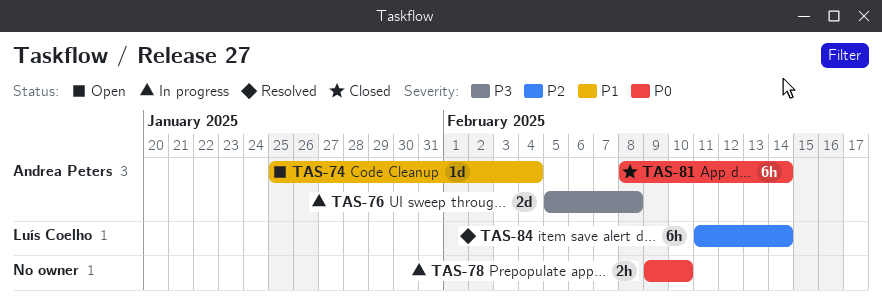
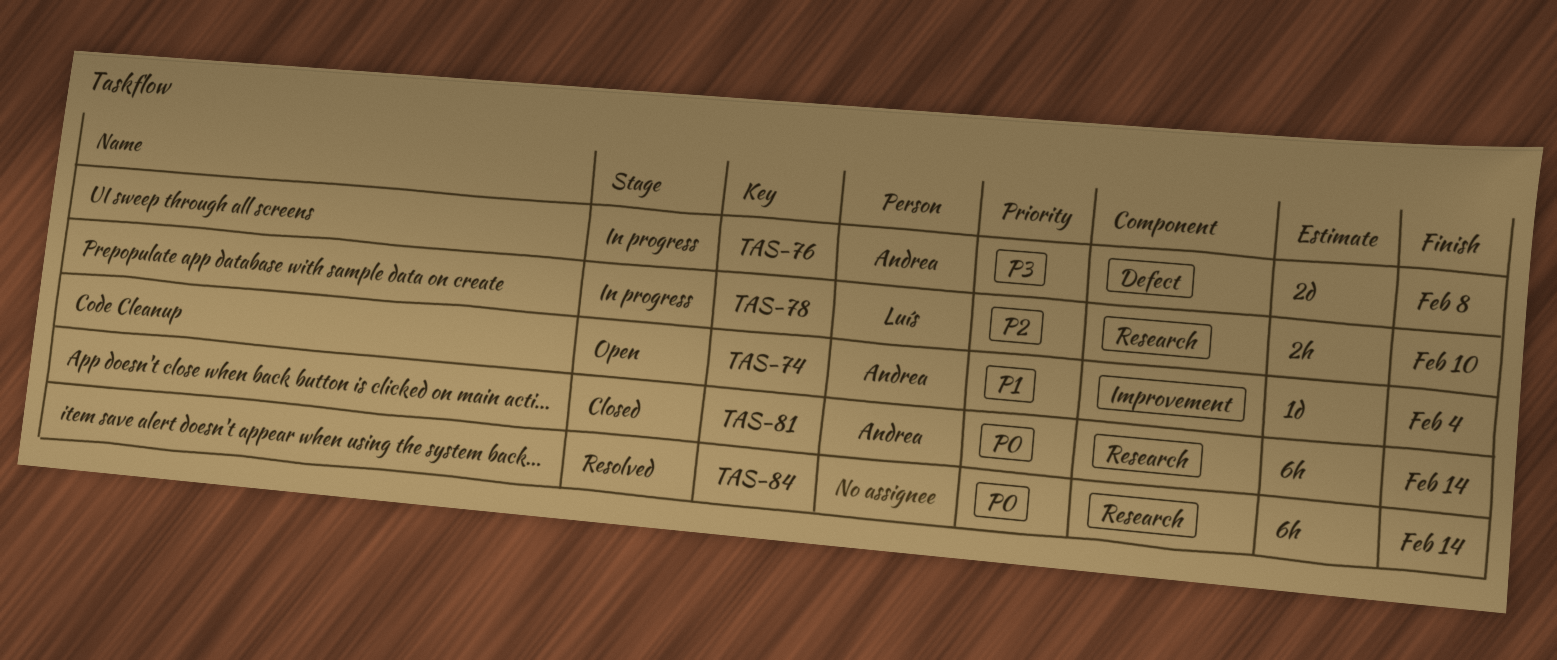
TAS-78, owner: none -> Luís Coelho
TAS-78, priority: P0 -> P2
TAS-84, owner: Luís Coelho -> none
TAS-84, priority: P2 -> P0

